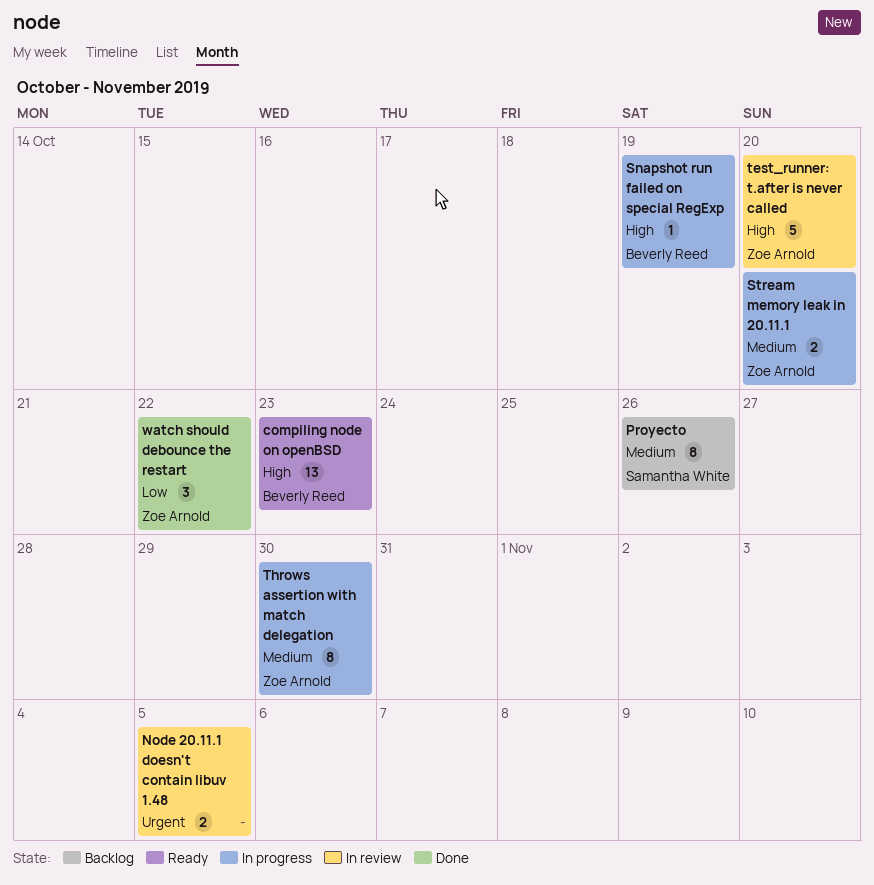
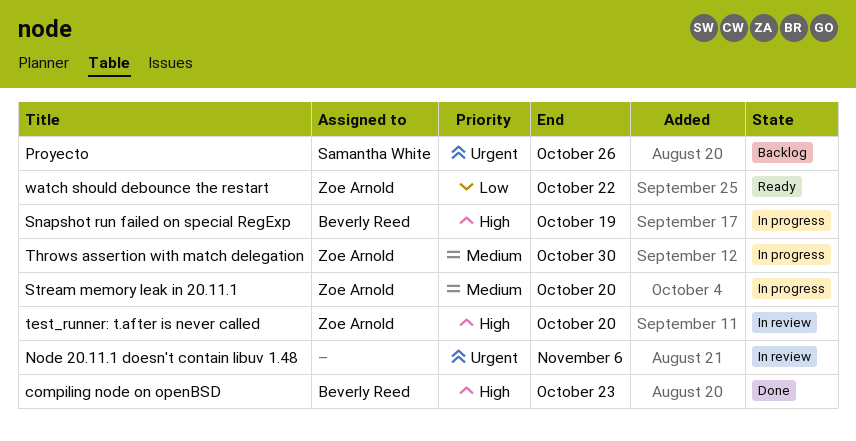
compiling node on openBSD, status: Ready -> Done
Node 20.11.1 doesn't contain libuv 1.48, due: Nov 5 -> Nov 6
Proyecto, priority: Medium -> Urgent
watch should debounce the restart, status: Done -> Ready

